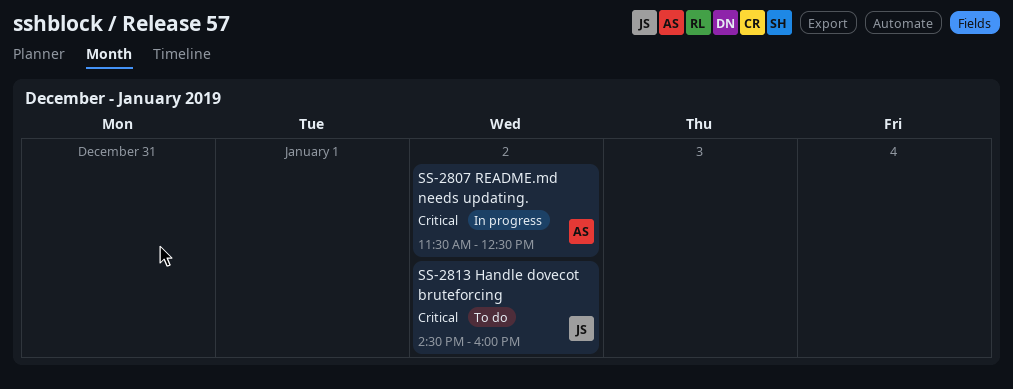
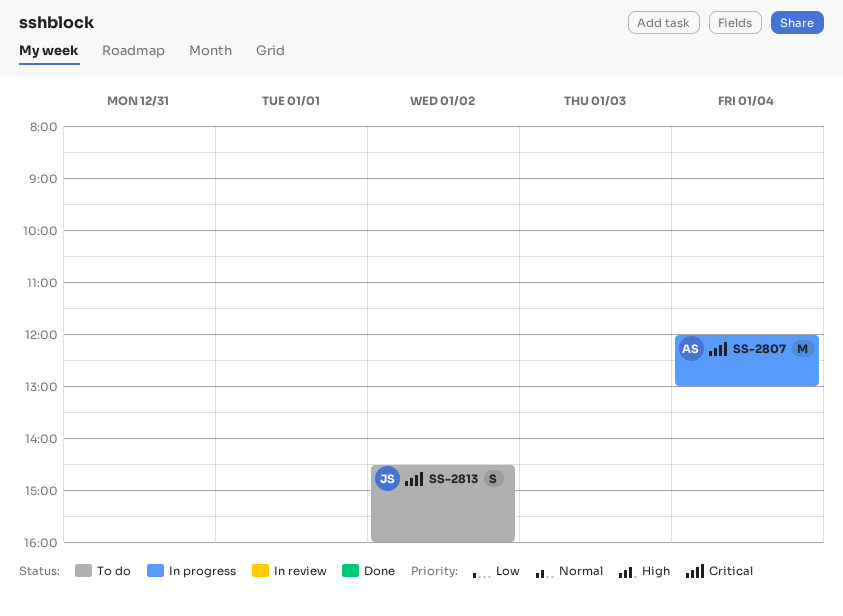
SS-2807, day: Jan 2 -> Jan 4
SS-2807, begins: 11:30 -> 12:00
SS-2807, ends: 12:30 -> 13:00

